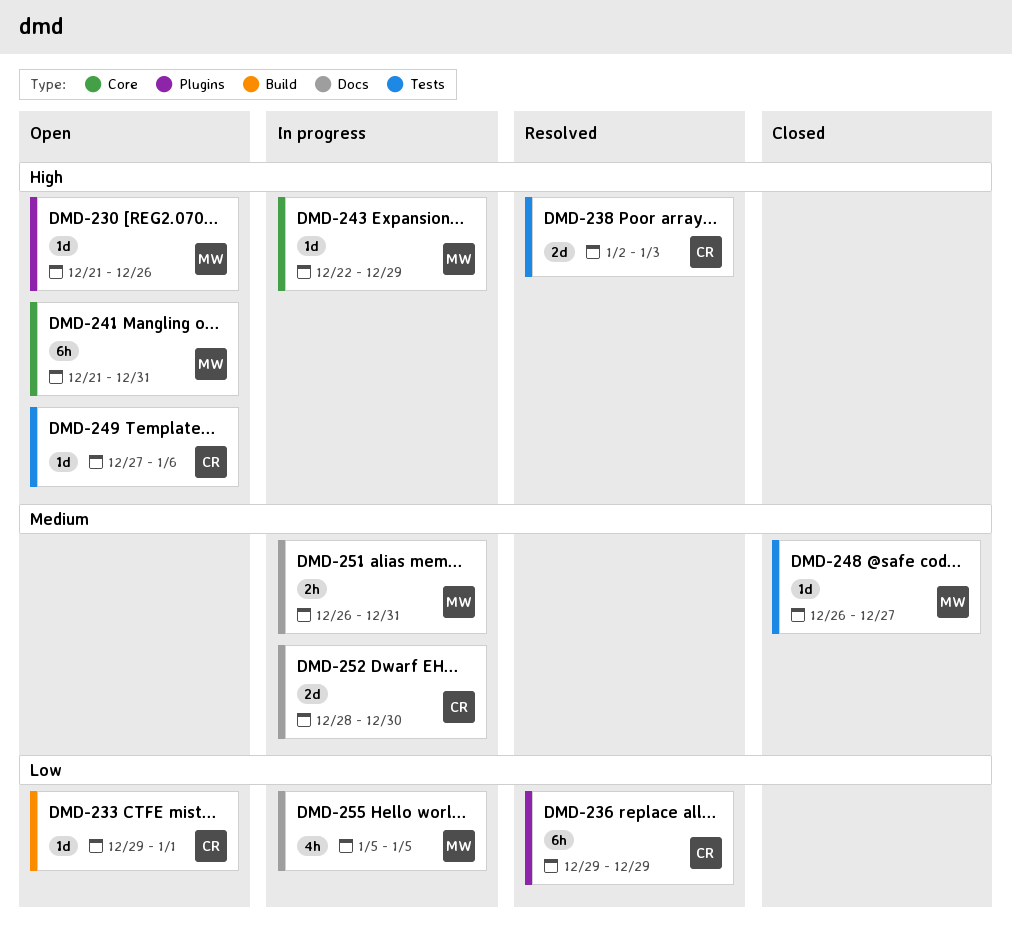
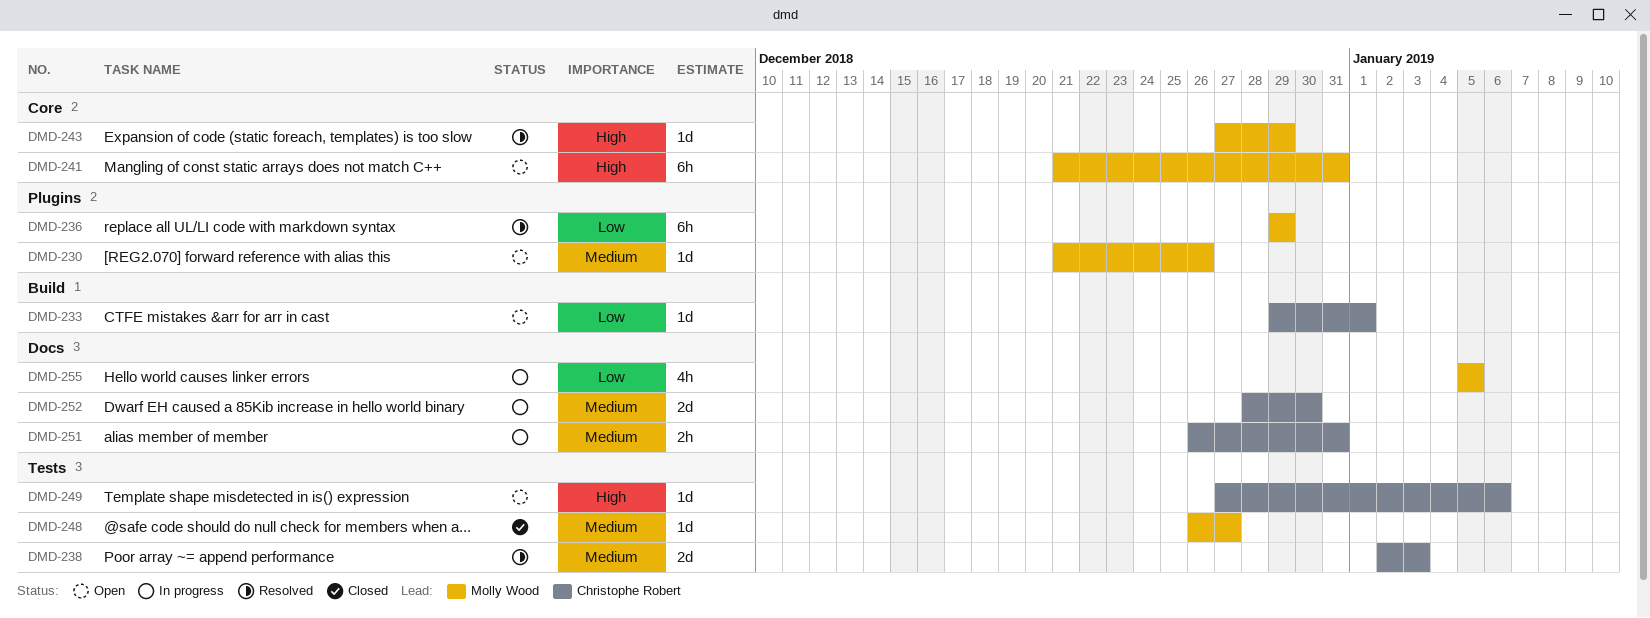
DMD-230, priority: High -> Medium
DMD-236, owner: Christophe Robert -> Molly Wood
DMD-238, priority: High -> Medium
DMD-243, status: In progress -> Resolved
DMD-243, start: Dec 22 -> Dec 27
DMD-251, owner: Molly Wood -> Christophe Robert

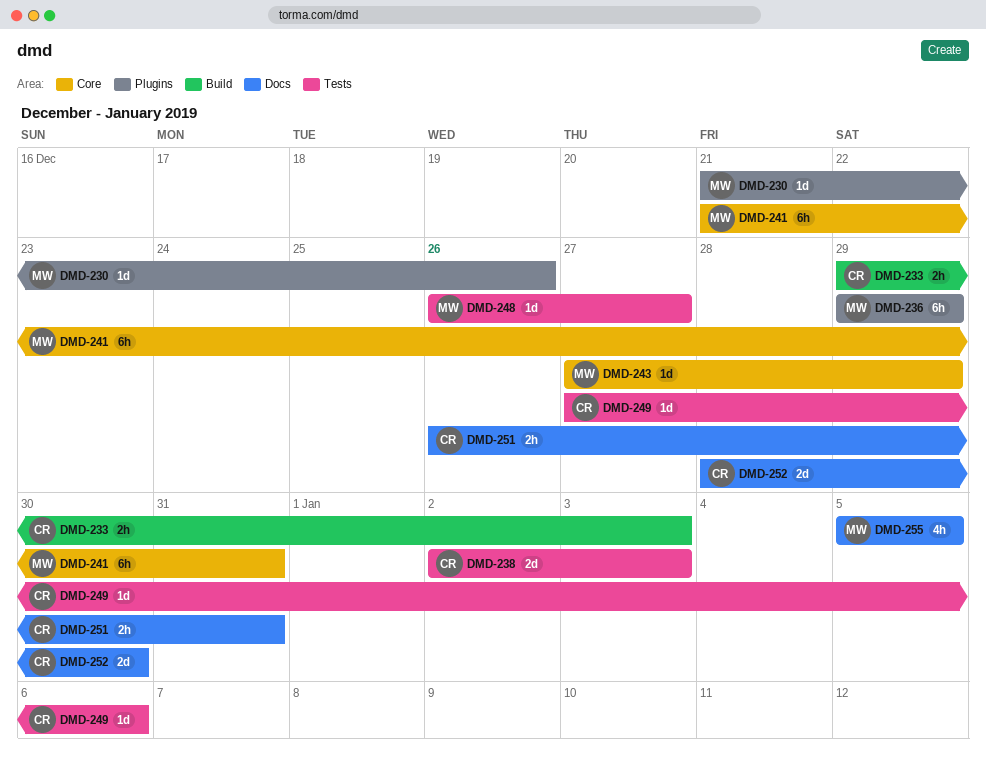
DMD-233, estimate: 1d -> 2h
DMD-233, due: Jan 1 -> Jan 3

